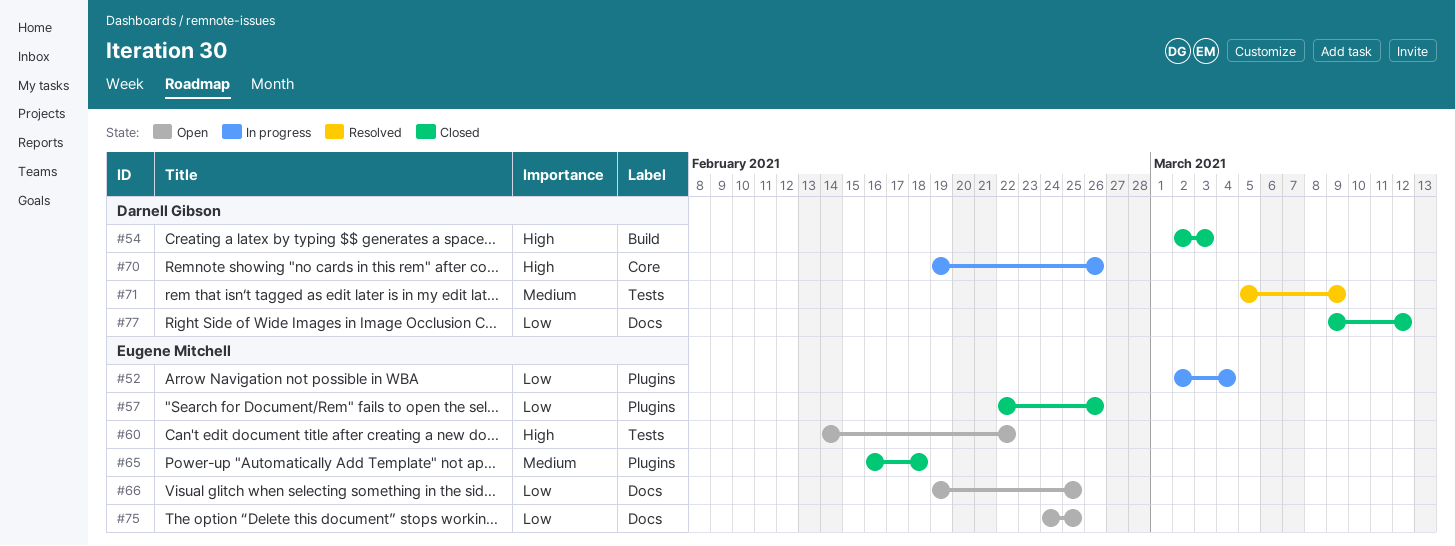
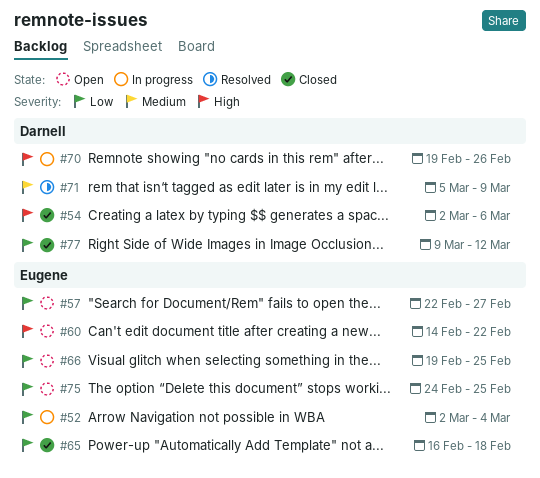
#54, due: Mar 3 -> Mar 6
#57, status: Closed -> Open
#57, due: Feb 26 -> Feb 27
#65, priority: Medium -> Low

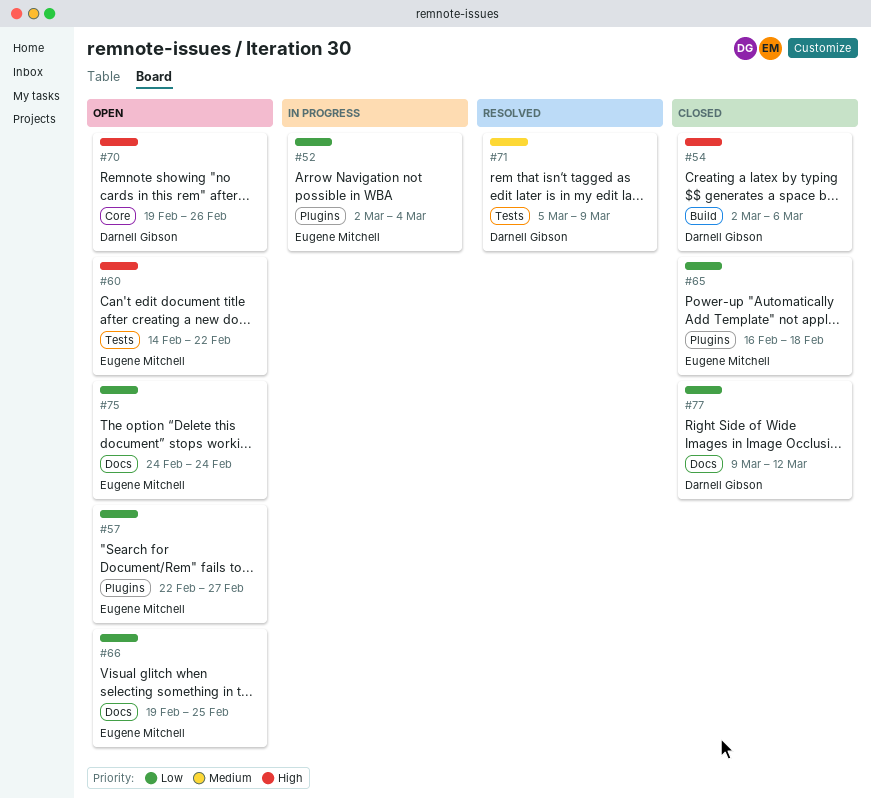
#70, status: In progress -> Open
#75, due: Feb 25 -> Feb 24

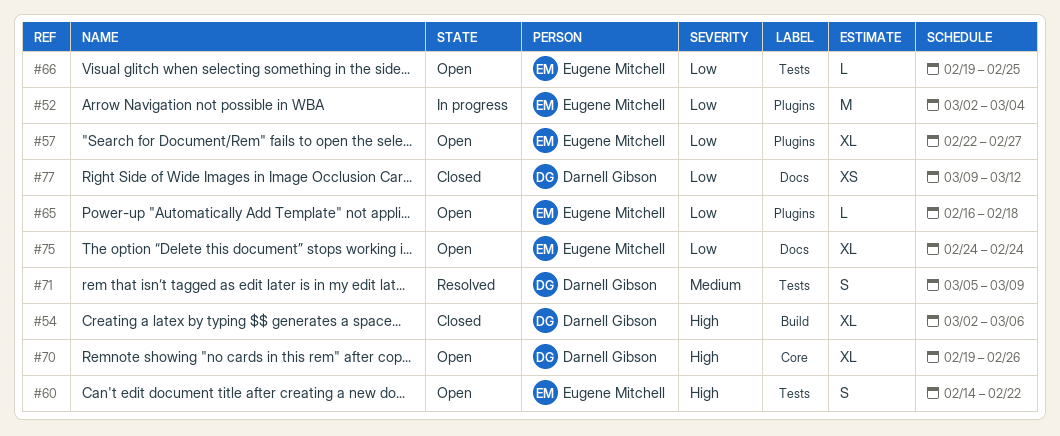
#65, status: Closed -> Open
#66, label: Docs -> Tests

